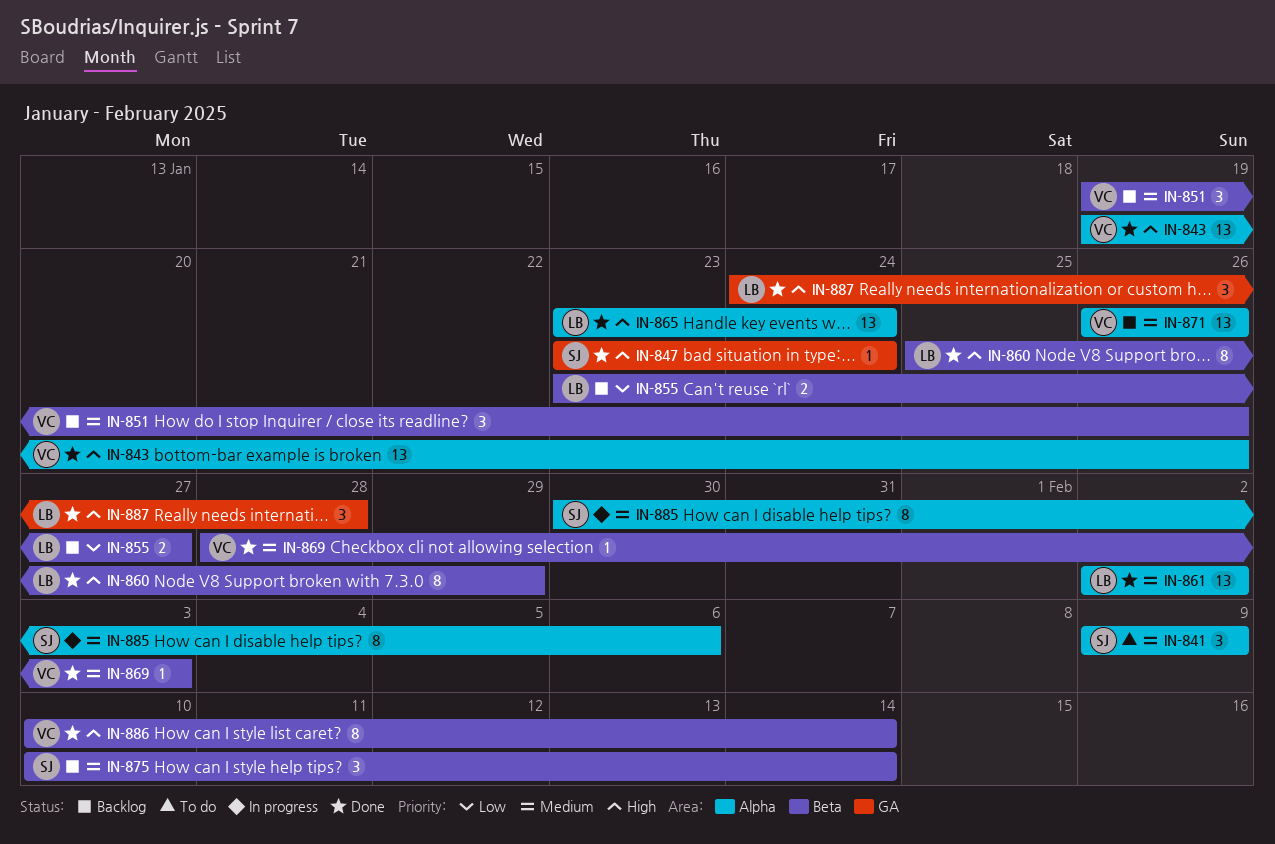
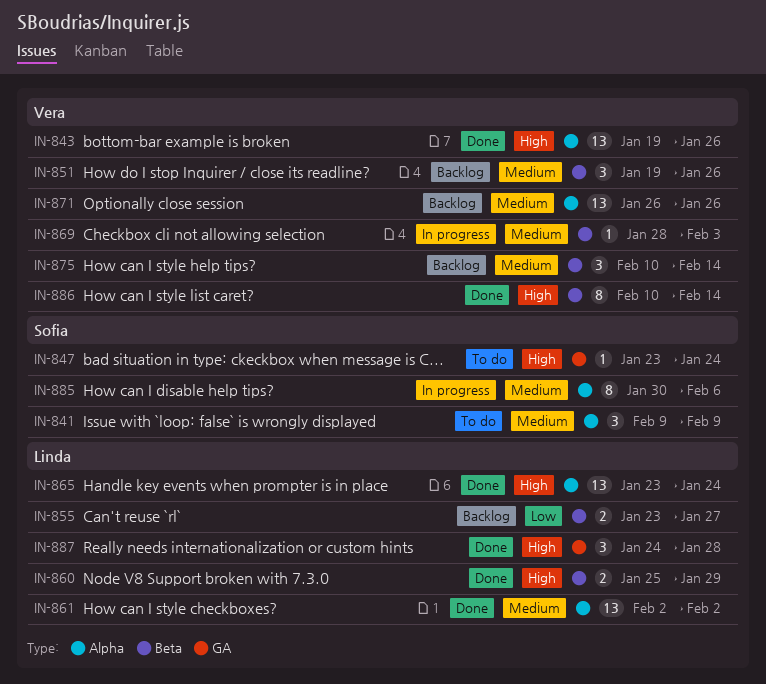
IN-847, status: Done -> To do
IN-860, estimate: 8 -> 2
IN-869, status: Done -> In progress
IN-875, owner: Sofia -> Vera

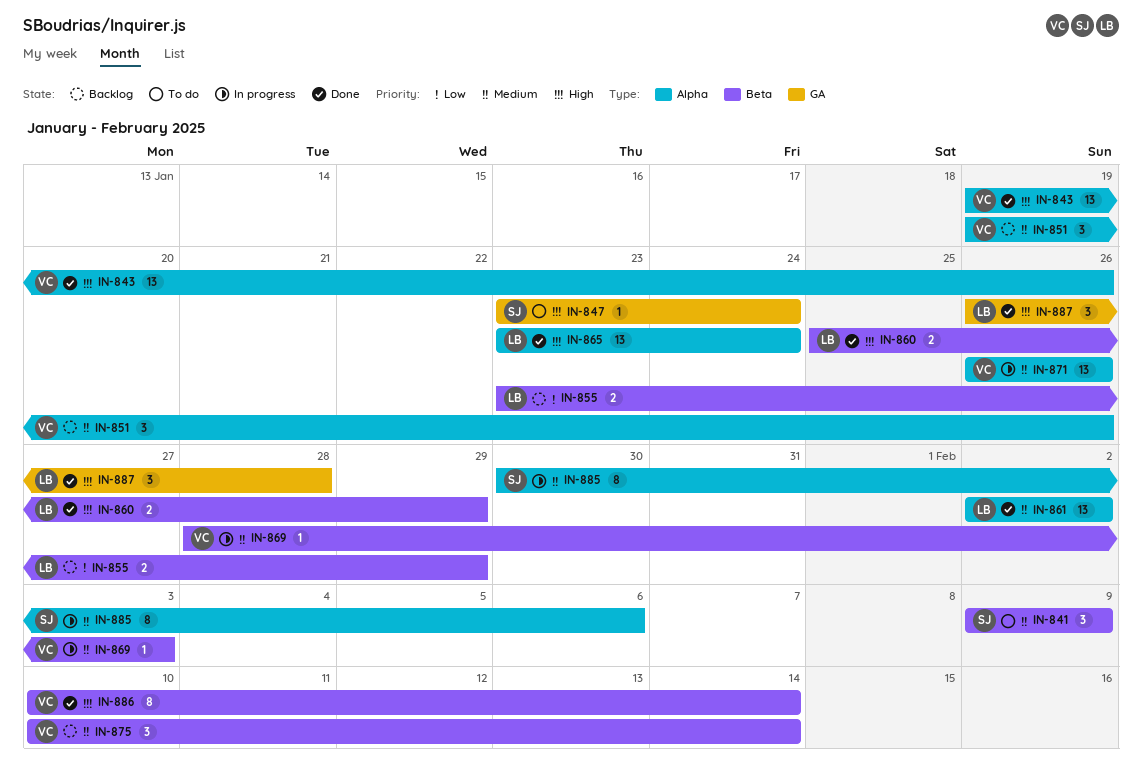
IN-841, label: Alpha -> Beta
IN-851, label: Beta -> Alpha
IN-855, due: Jan 27 -> Jan 29
IN-871, status: Backlog -> In progress
IN-887, start: Jan 24 -> Jan 26

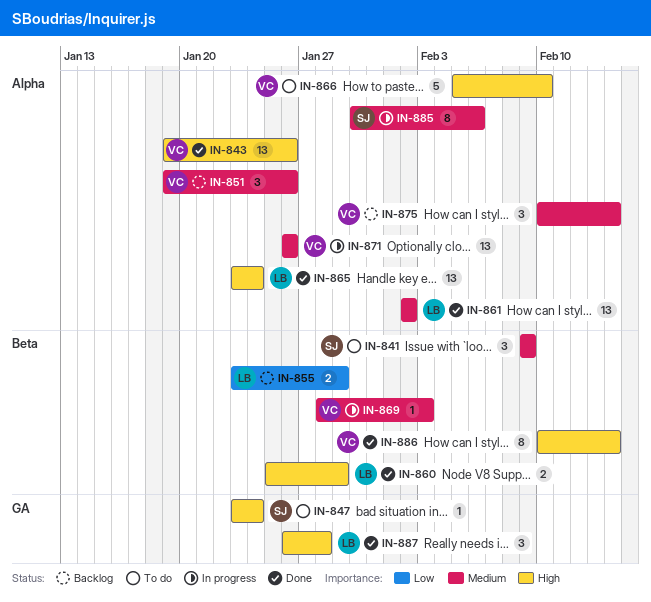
IN-866: none -> present
IN-875, label: Beta -> Alpha

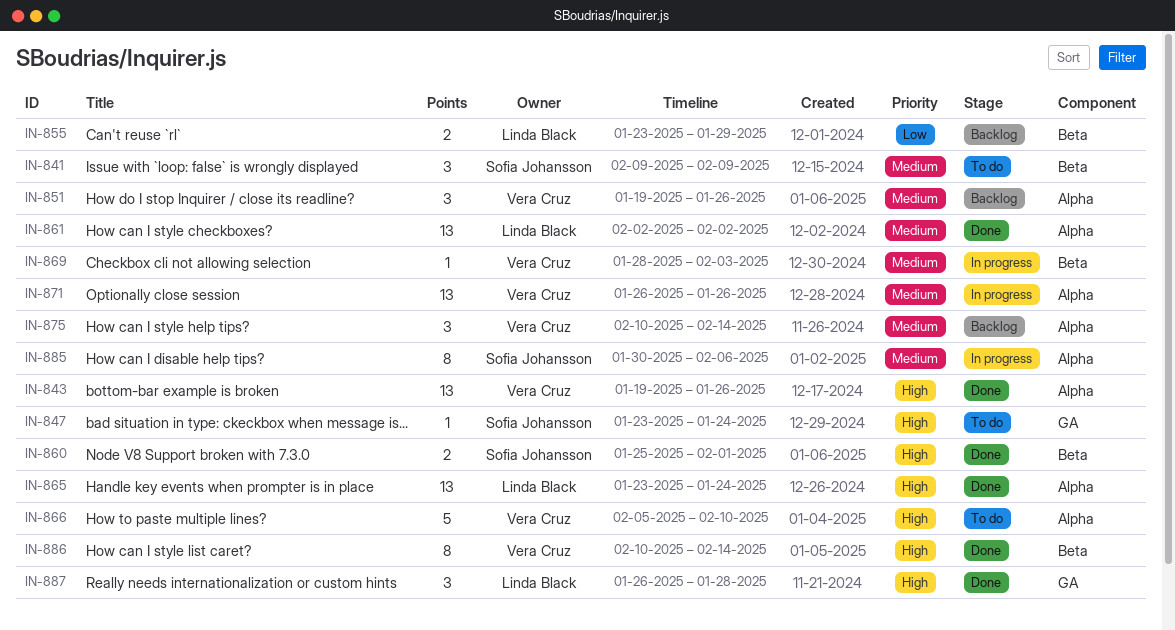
IN-860, owner: Linda Black -> Sofia Johansson
IN-860, due: Jan 29 -> Feb 1

